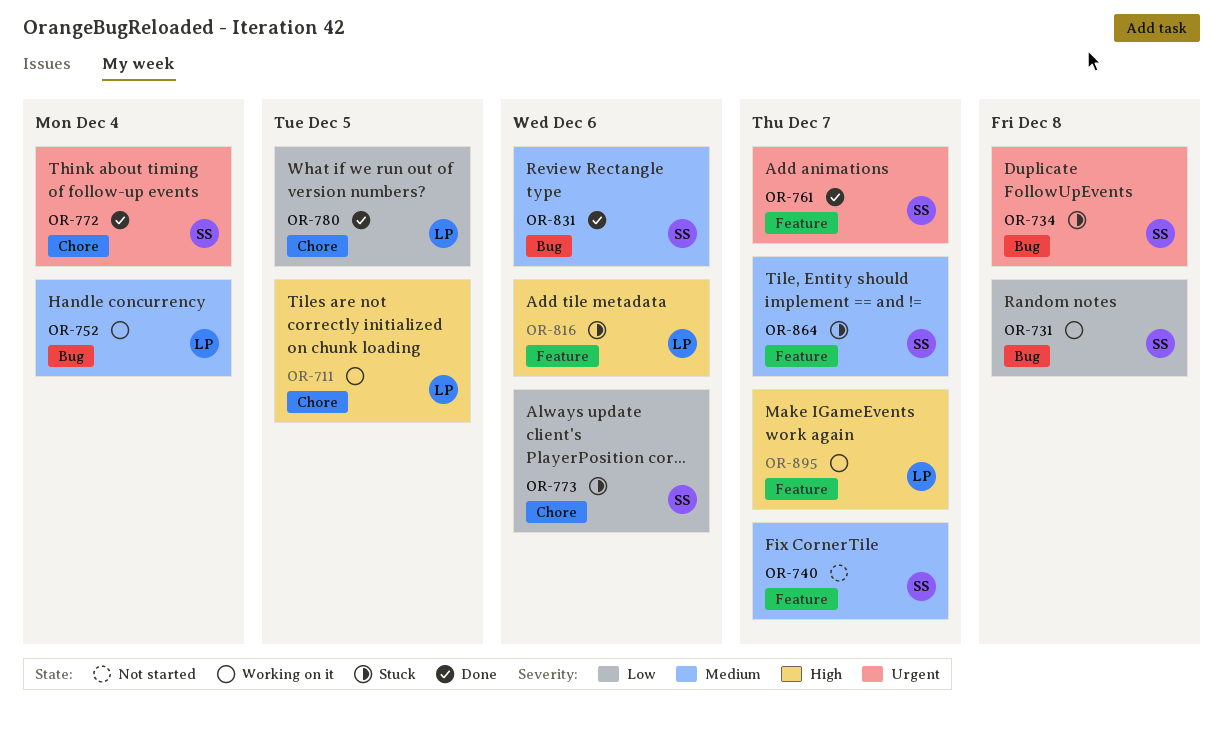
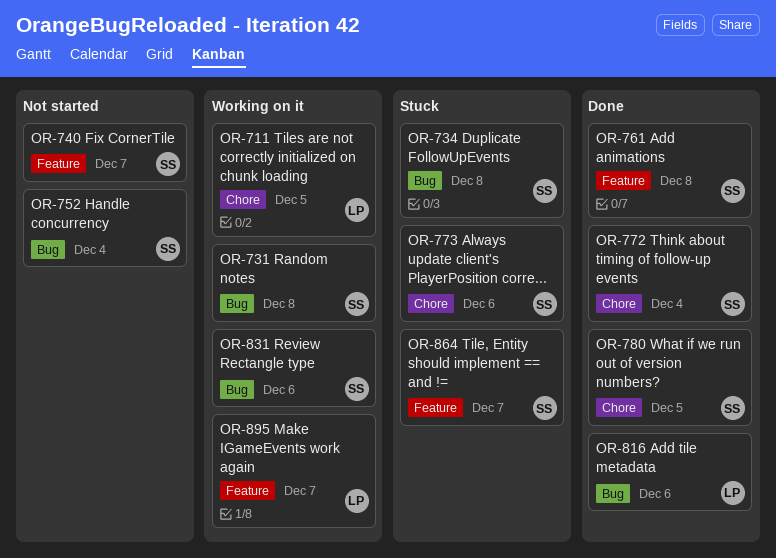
OR-752, status: Working on it -> Not started
OR-752, owner: LP -> SS
OR-761, due: Dec 7 -> Dec 8
OR-780, owner: LP -> SS
OR-816, status: Stuck -> Done
OR-816, label: Feature -> Bug
OR-831, status: Done -> Working on it

